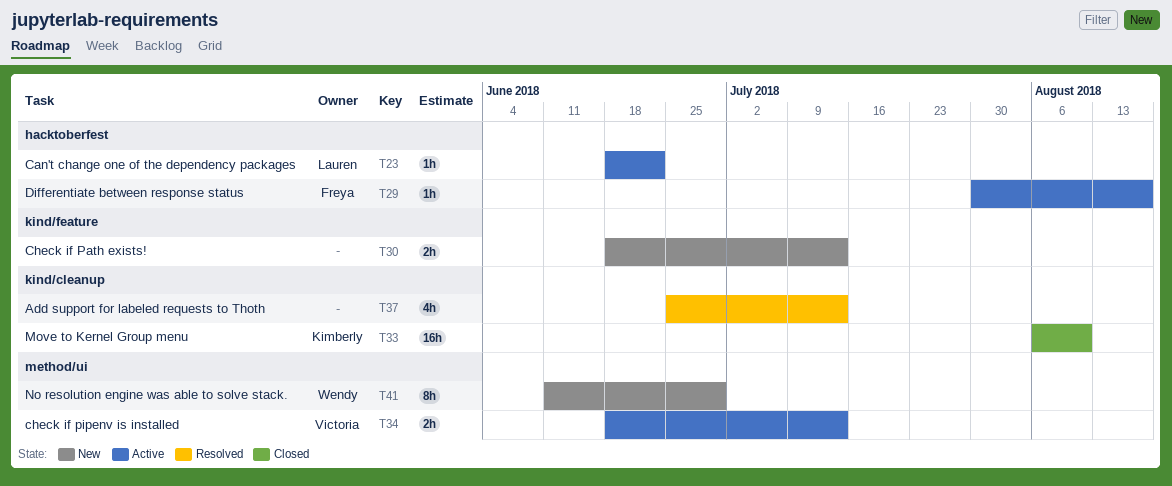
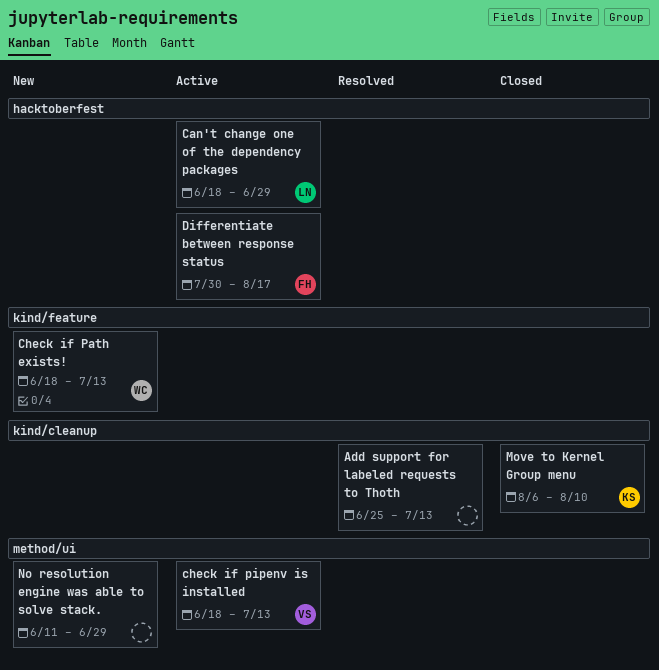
Can't change one of the dependency packages, due: Jun 22 -> Jun 29
Check if Path exists!, owner: none -> Wendy
No resolution engine was able to solve stack., owner: Wendy -> none

